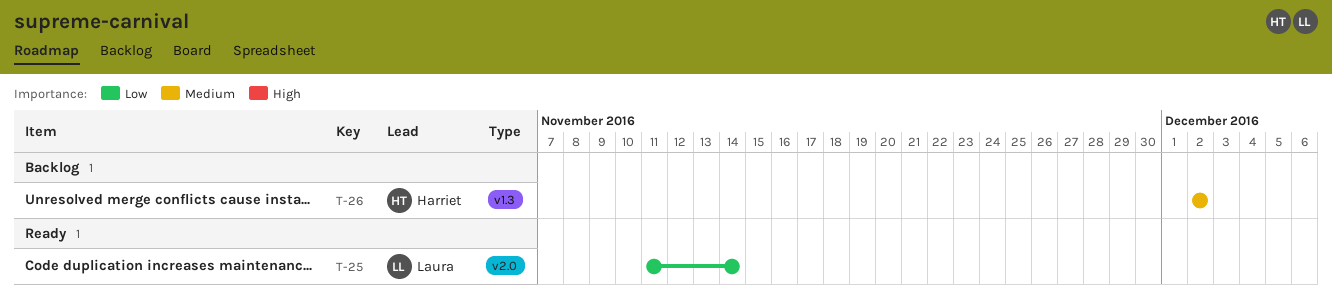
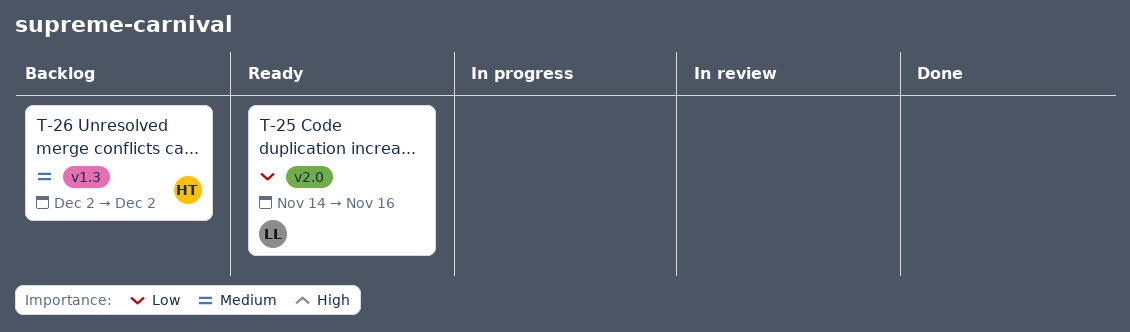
T-25, start: Nov 11 -> Nov 14
T-25, due: Nov 14 -> Nov 16

